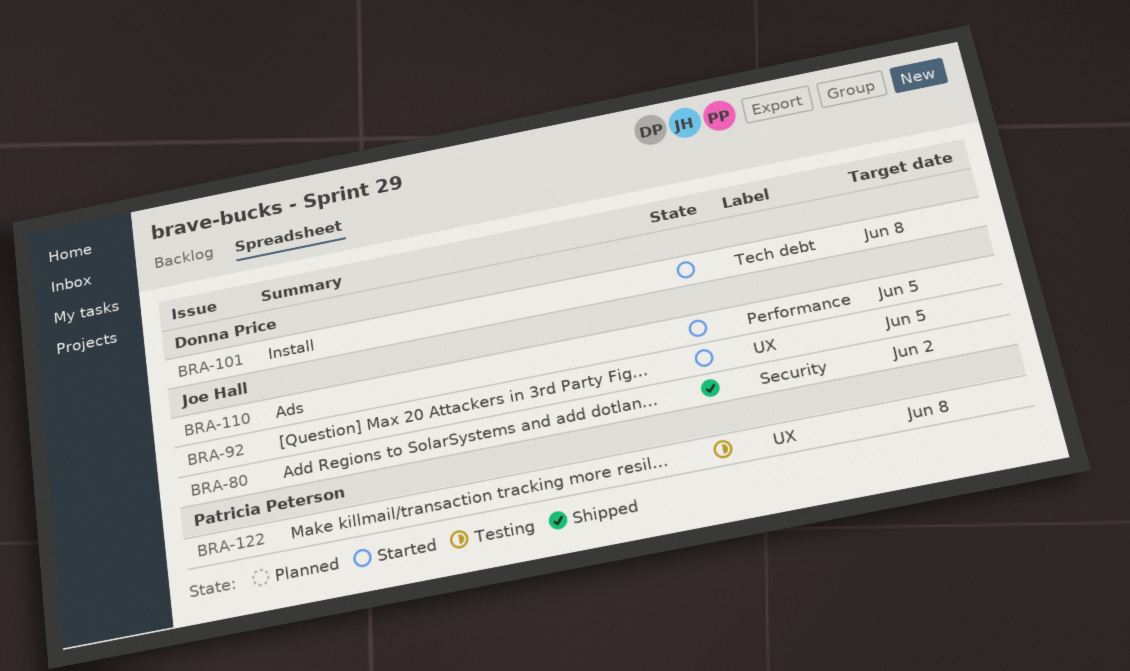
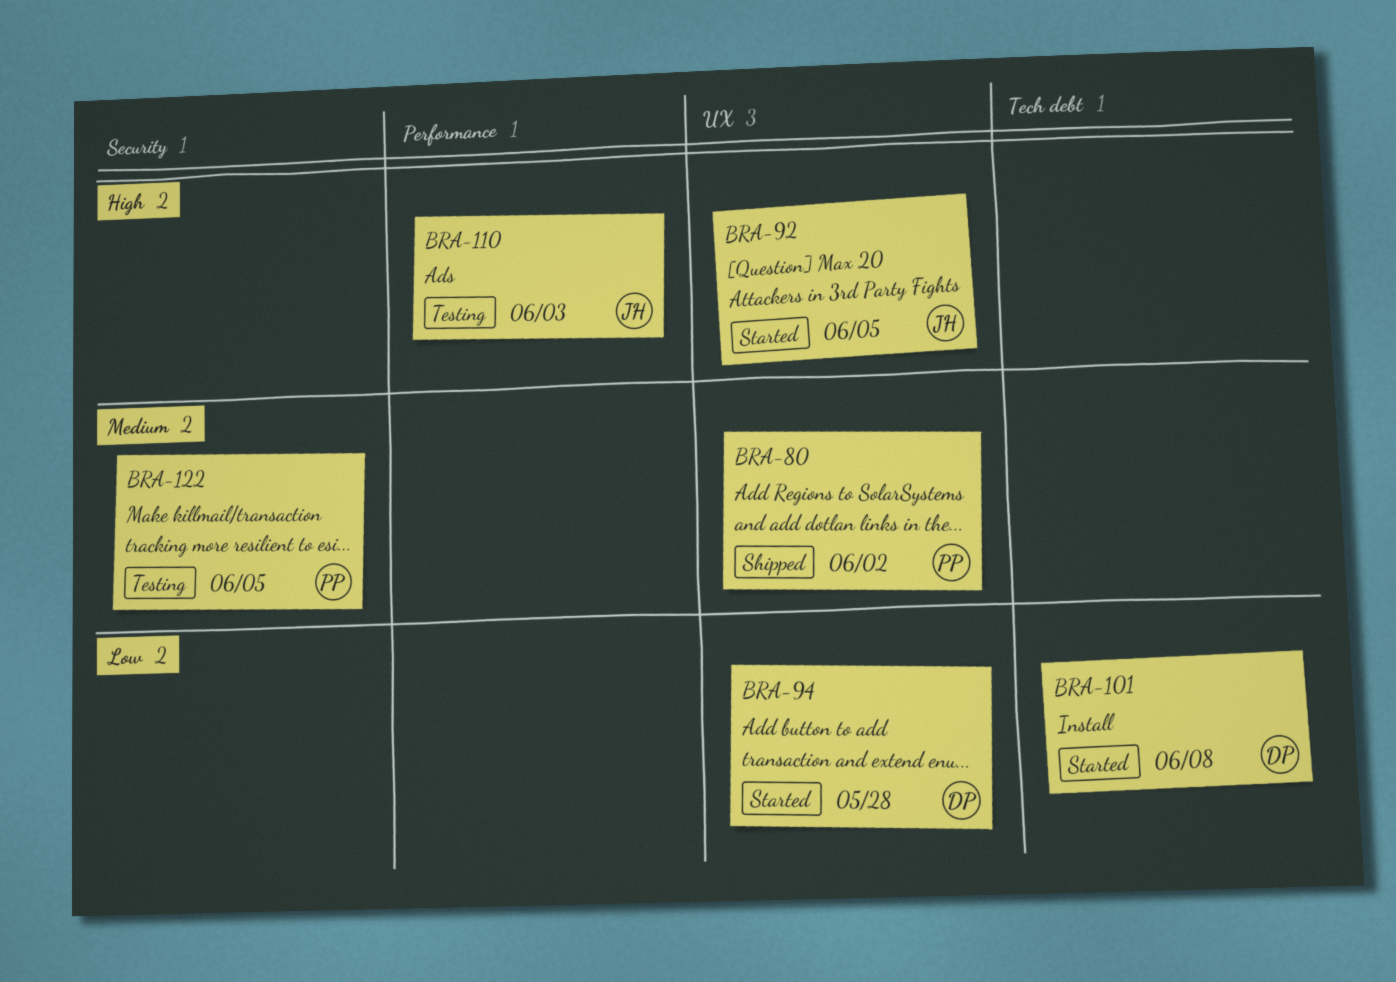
BRA-80, owner: Joe Hall -> Patricia Peterson
BRA-80, label: Security -> UX
BRA-94: none -> present
BRA-110, status: Started -> Testing
BRA-110, due: Jun 5 -> Jun 3
BRA-122, label: UX -> Security
BRA-122, due: Jun 8 -> Jun 5

